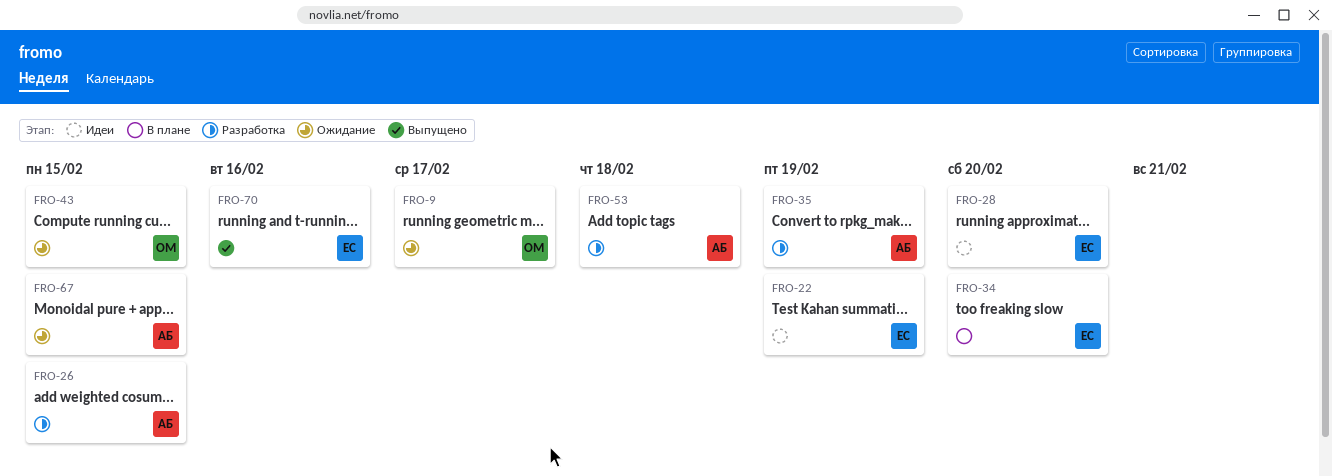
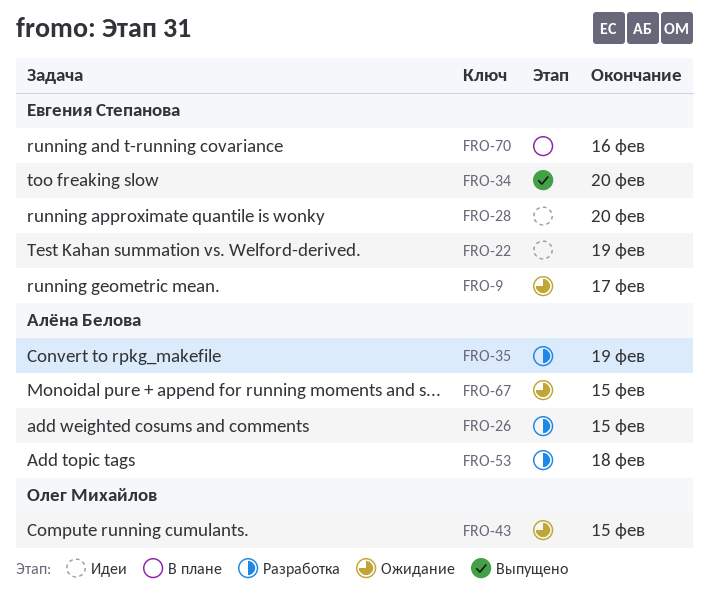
FRO-9, owner: Олег Михайлов -> Евгения Степанова
FRO-34, status: В плане -> Выпущено
FRO-70, status: Выпущено -> В плане

